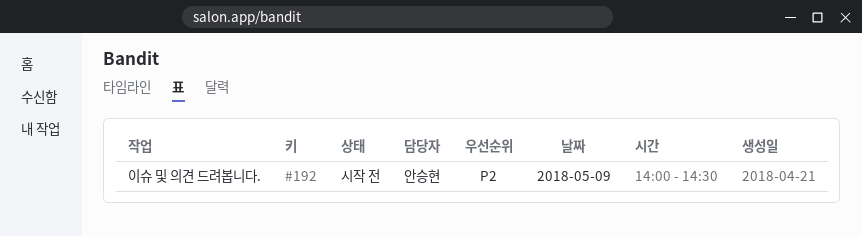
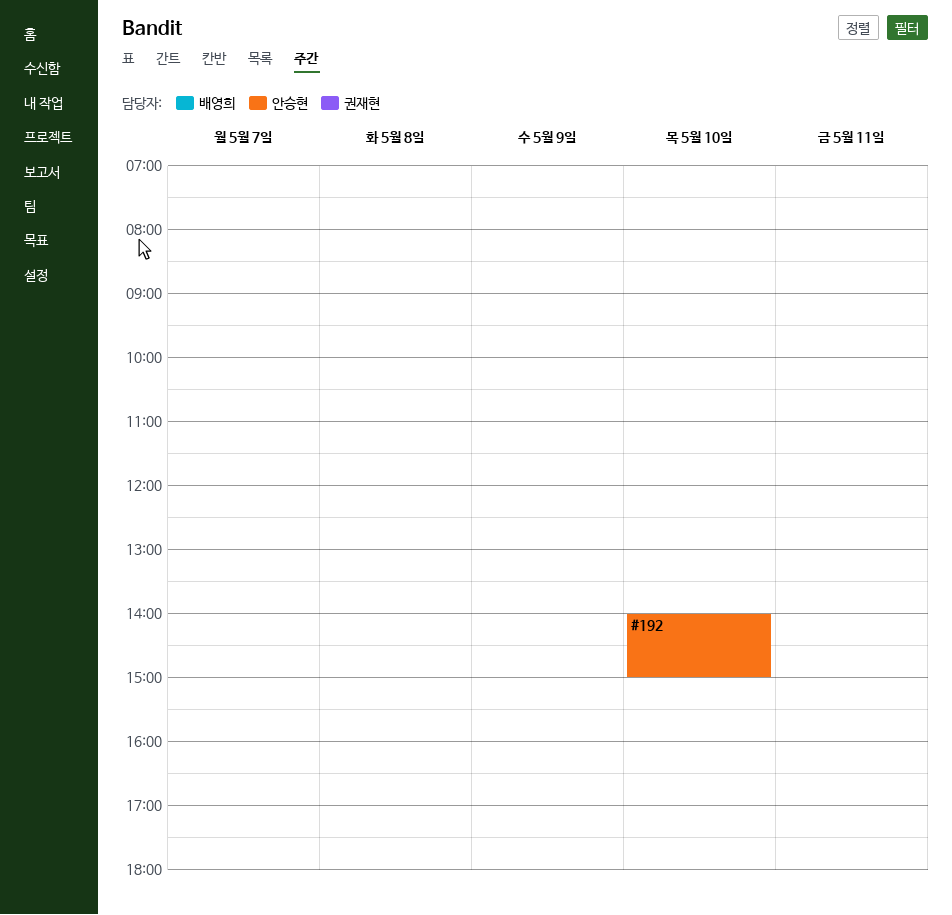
#192, day: May 9 -> May 10
#192, ends: 14:30 -> 15:00

